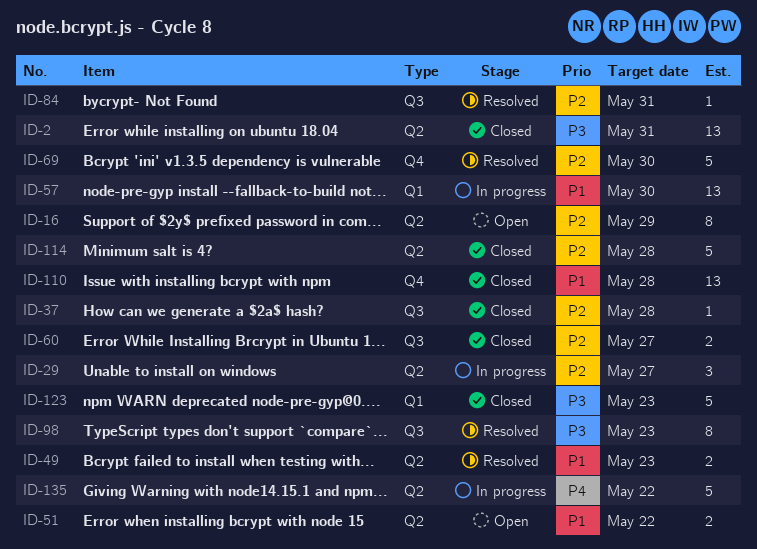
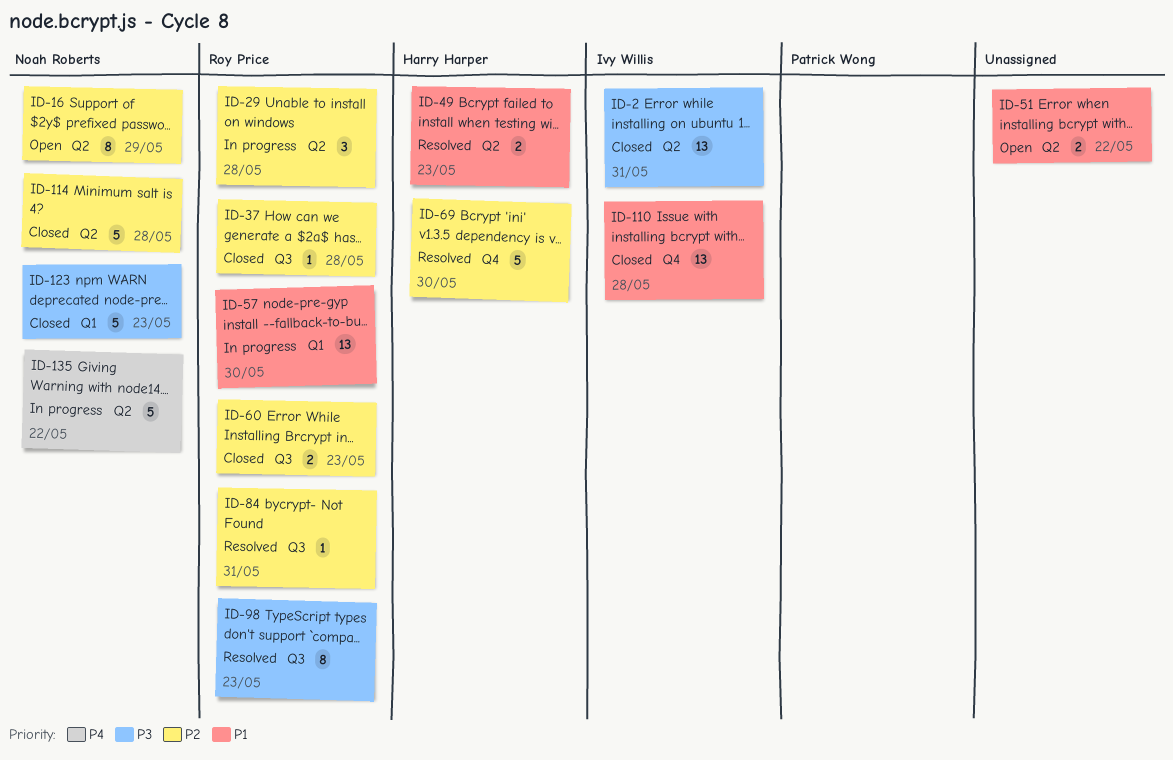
ID-29, due: May 27 -> May 28
ID-60, due: May 27 -> May 23

